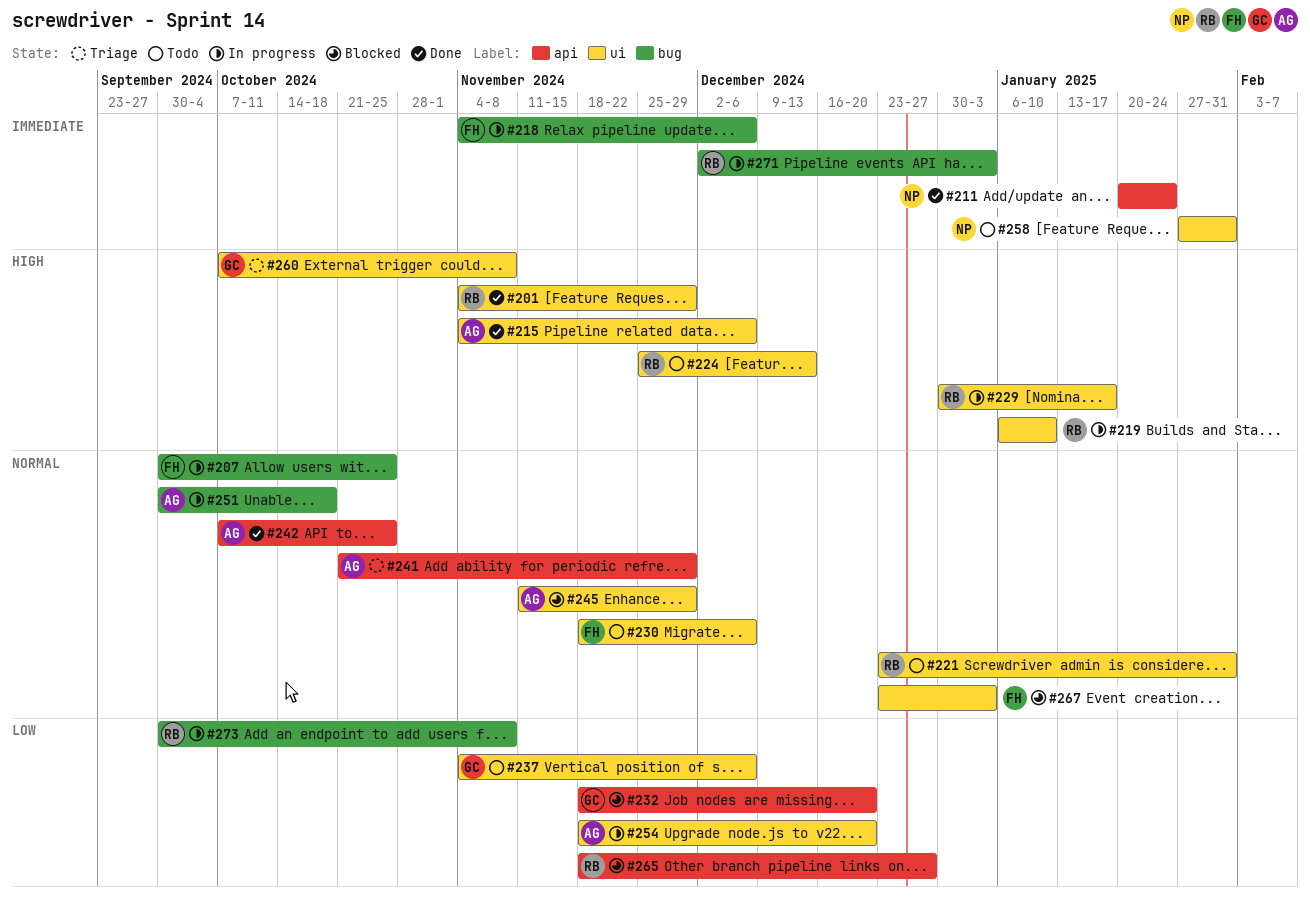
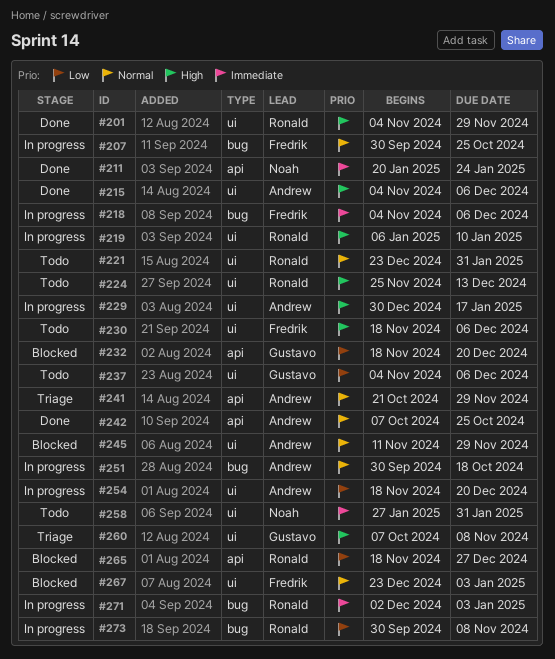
#229, owner: Ronald -> Andrew
#230, priority: Normal -> High

